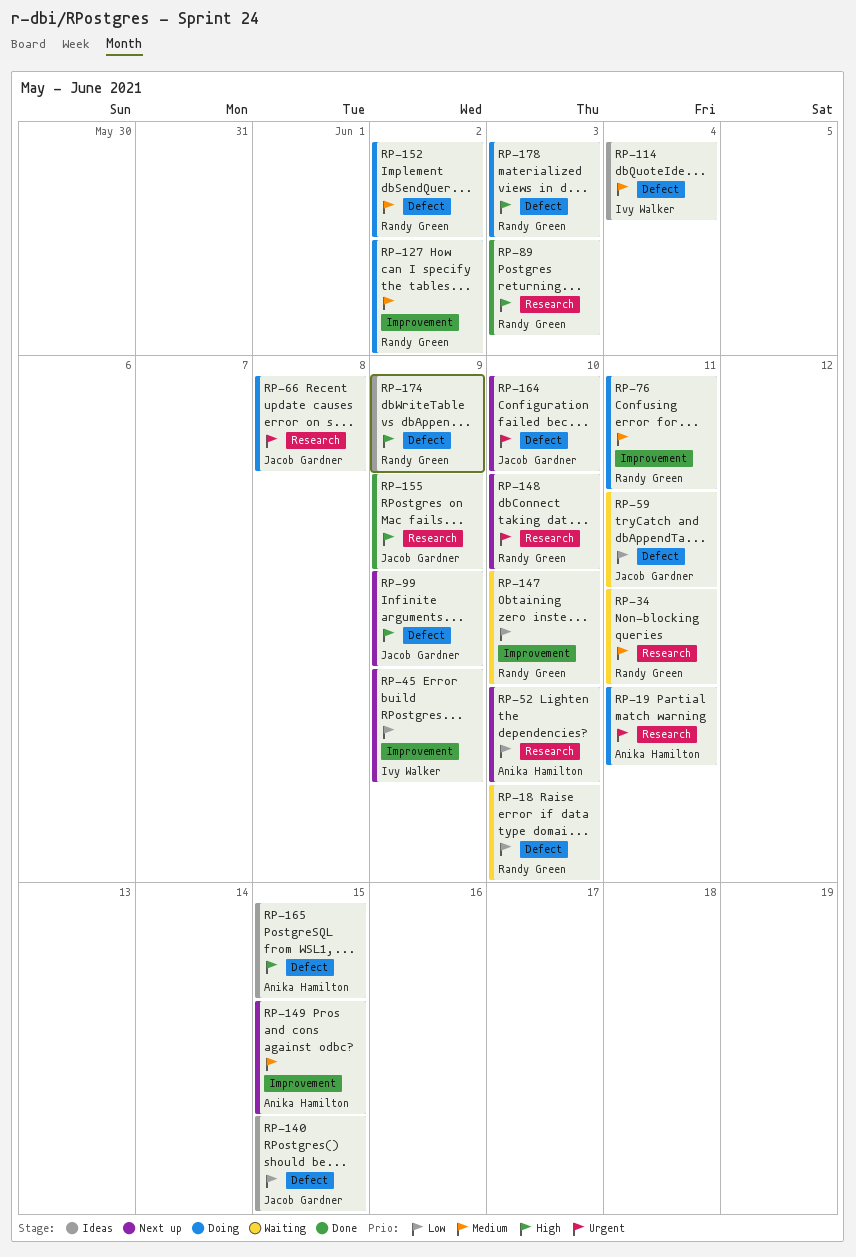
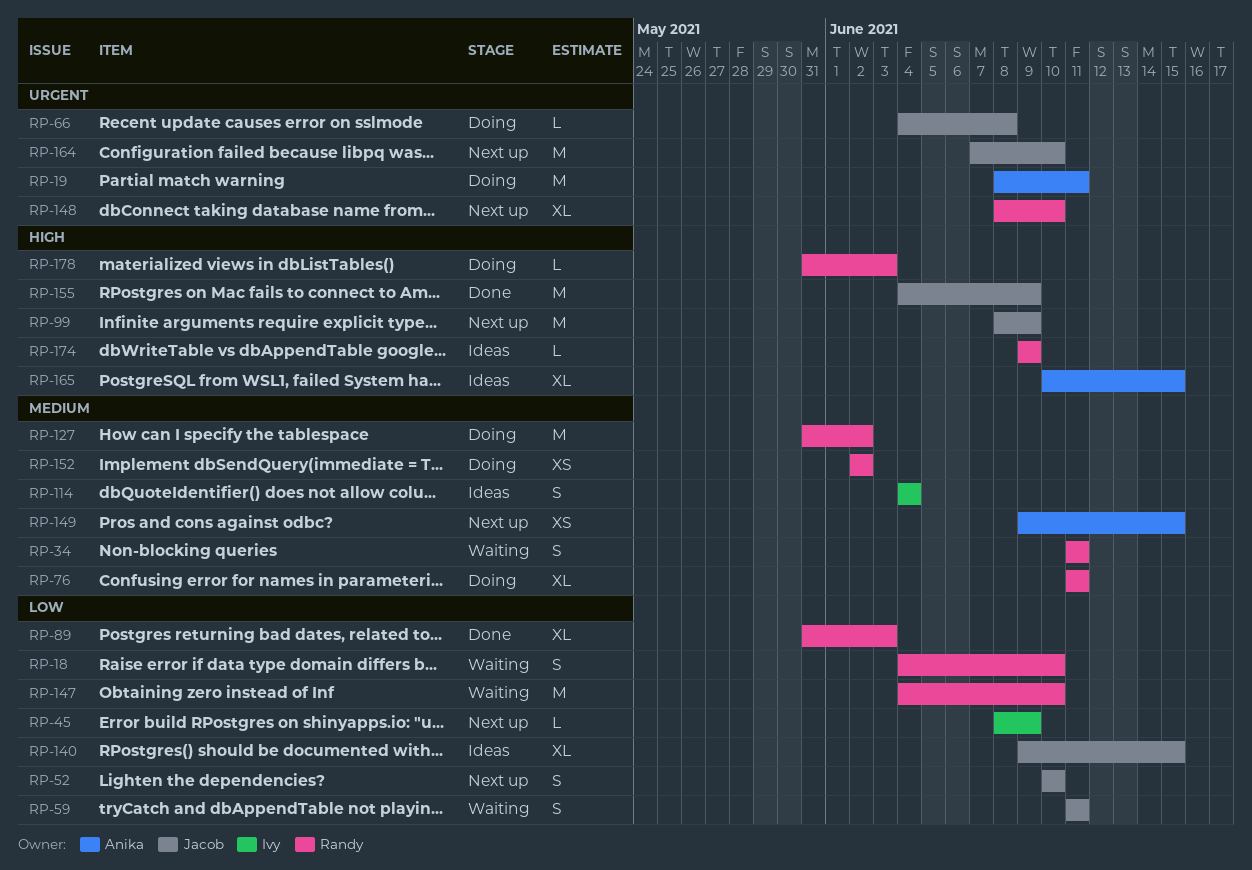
RP-52, owner: Anika Hamilton -> Jacob Gardner
RP-89, priority: High -> Low

